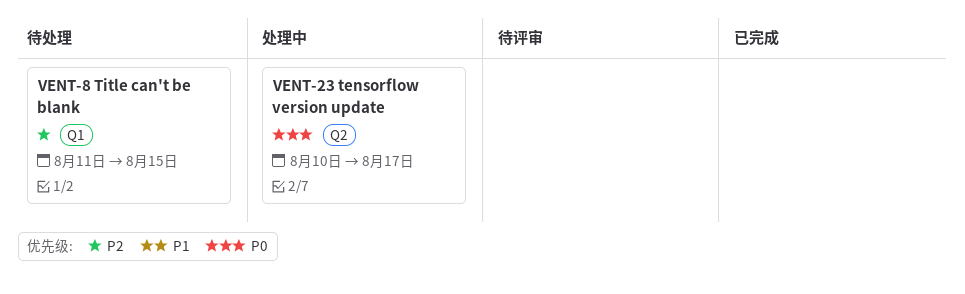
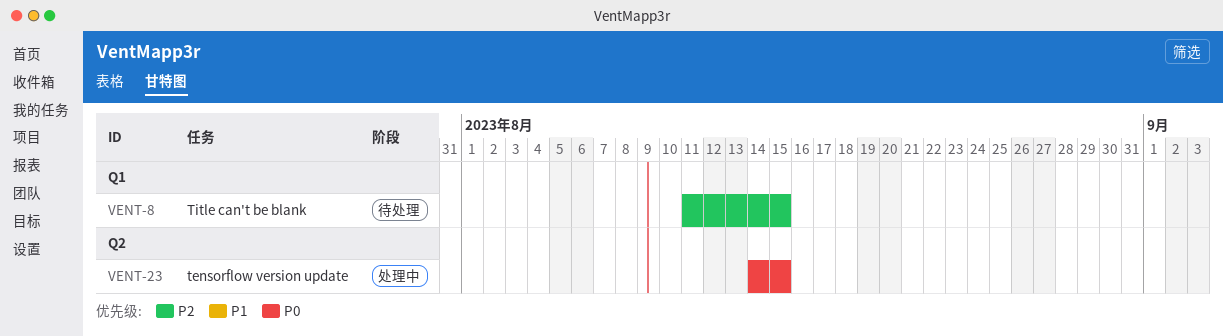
VENT-23, start: Aug 10 -> Aug 14
VENT-23, due: Aug 17 -> Aug 15

